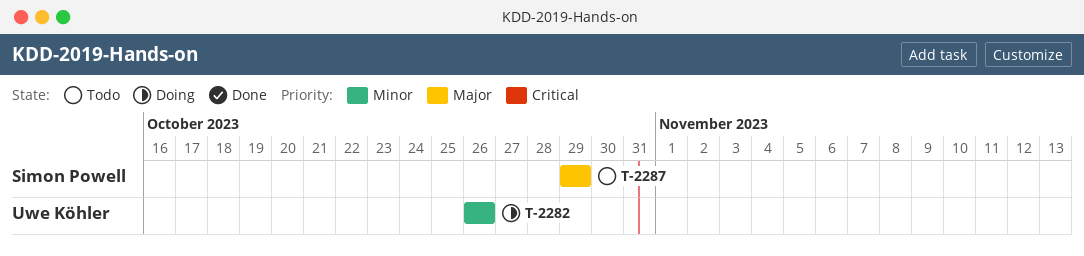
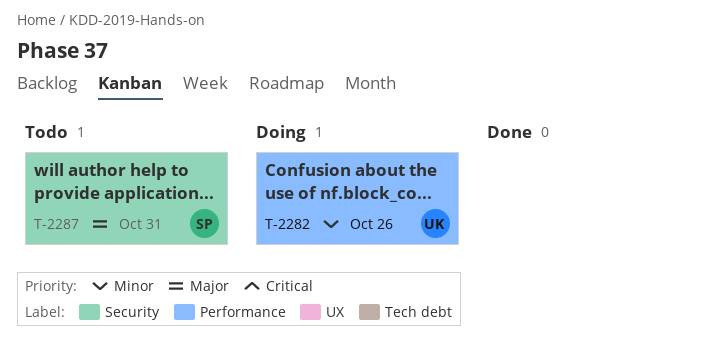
T-2287, due: Oct 29 -> Oct 31

